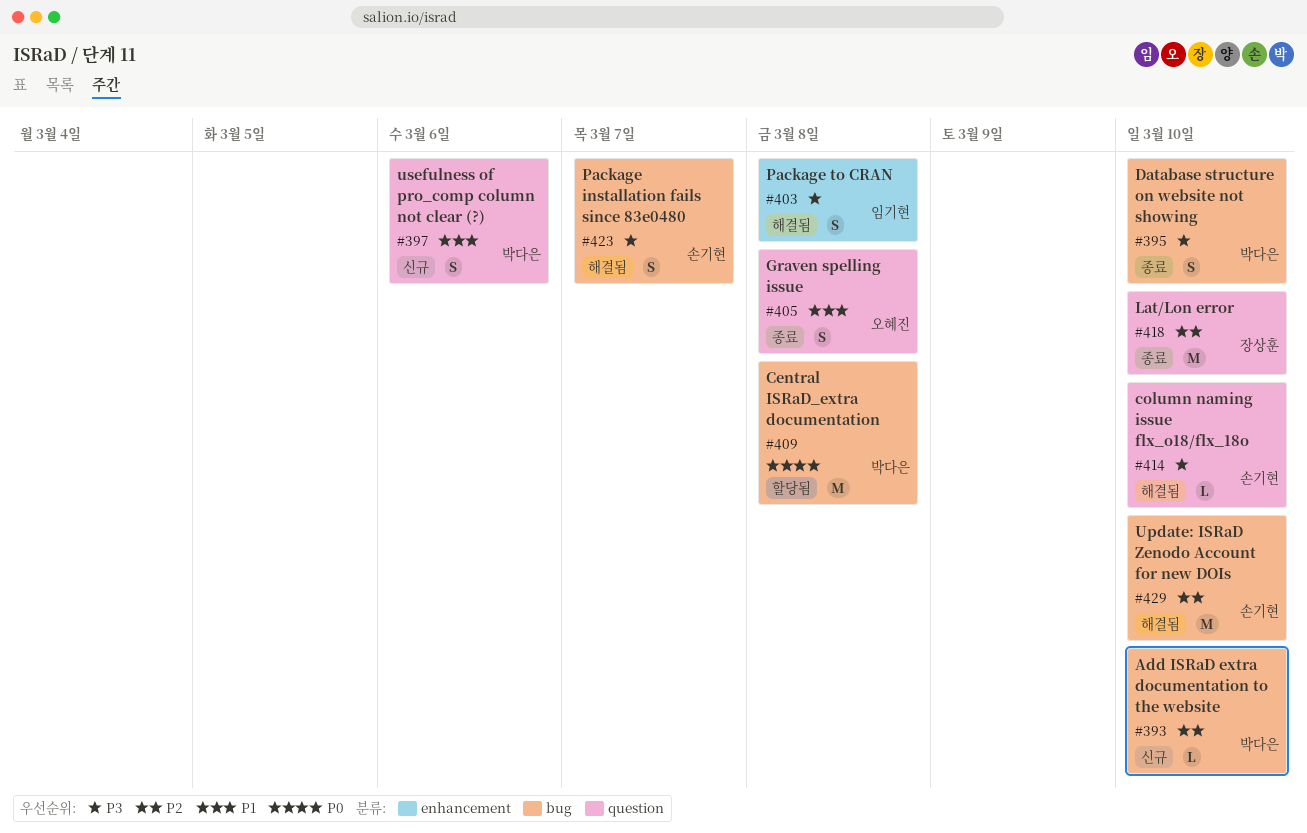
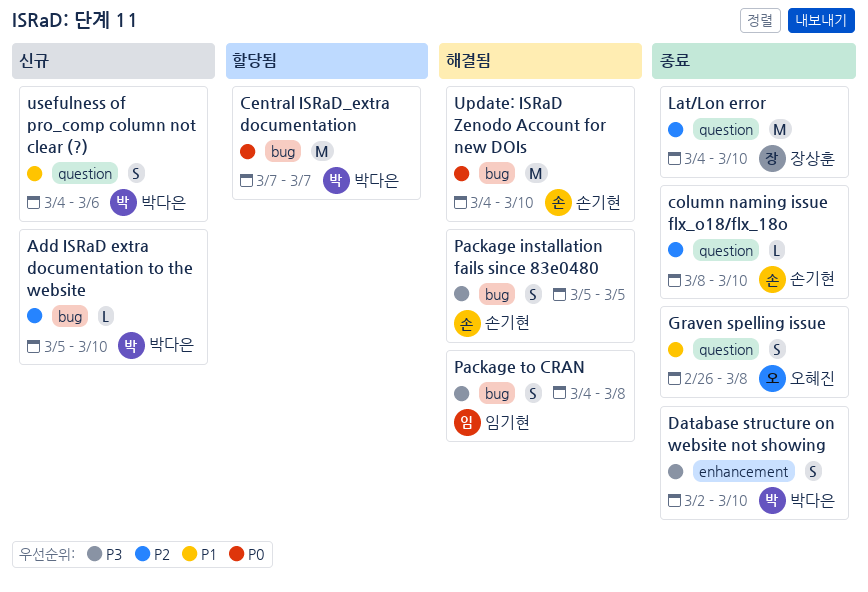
Central ISRaD_extra documentation, due: Mar 8 -> Mar 7
column naming issue flx_o18/flx_18o, status: 해결됨 -> 종료
column naming issue flx_o18/flx_18o, priority: P3 -> P2
Database structure on website not showing, label: bug -> enhancement
Package installation fails since 83e0480, due: Mar 7 -> Mar 5
Package to CRAN, label: enhancement -> bug
Update: ISRaD Zenodo Account for new DOIs, priority: P2 -> P0

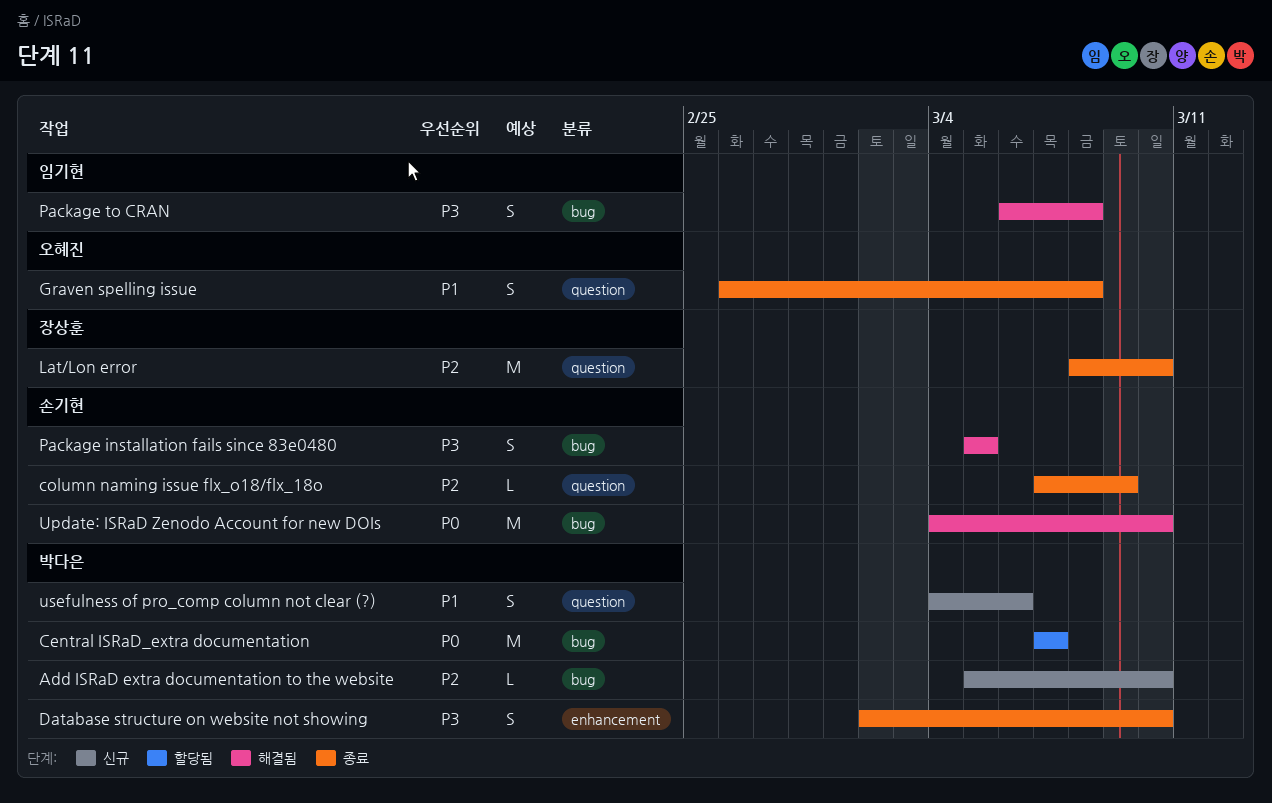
column naming issue flx_o18/flx_18o, start: Mar 8 -> Mar 7
column naming issue flx_o18/flx_18o, due: Mar 10 -> Mar 9
Lat/Lon error, start: Mar 4 -> Mar 8
Package to CRAN, start: Mar 4 -> Mar 6

